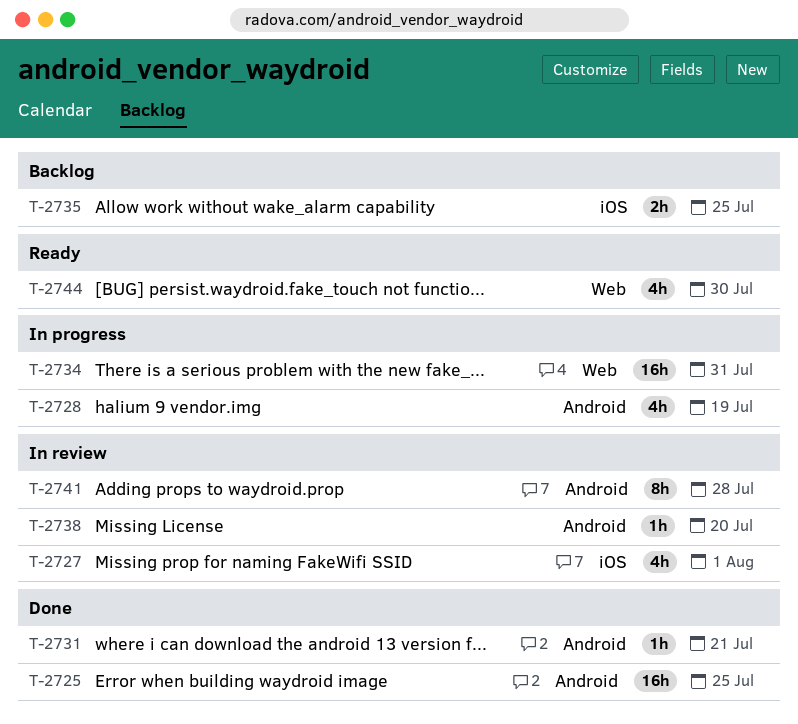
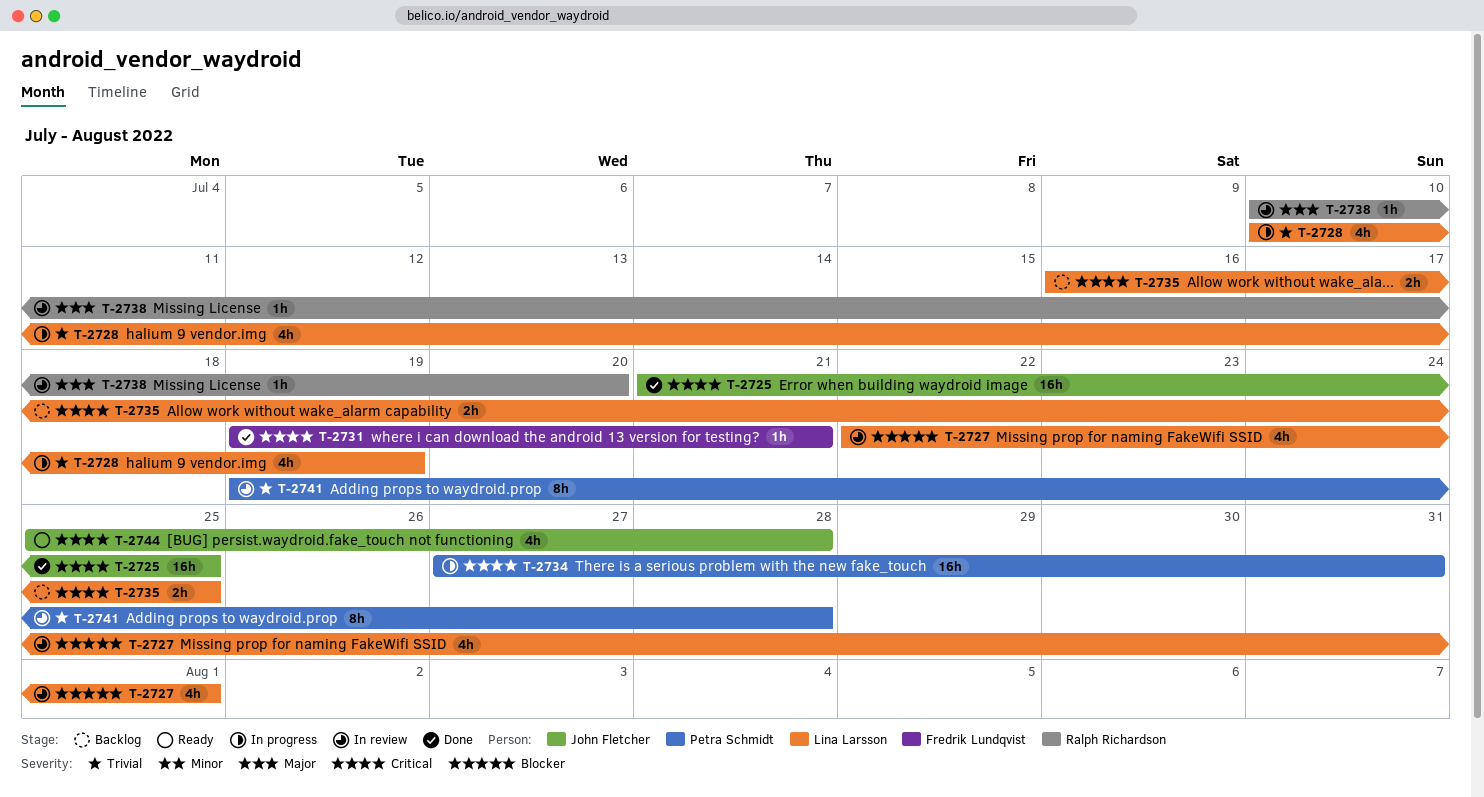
T-2744, due: Jul 30 -> Jul 28

